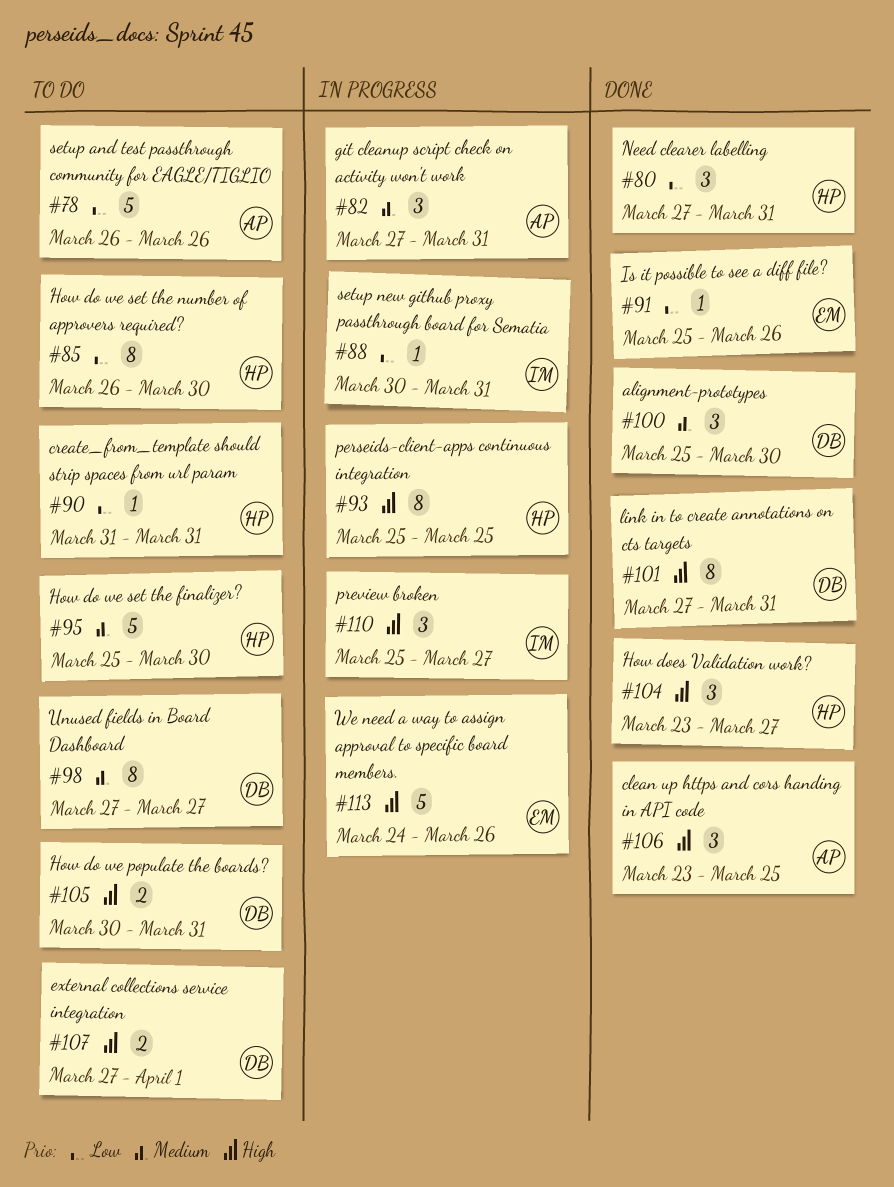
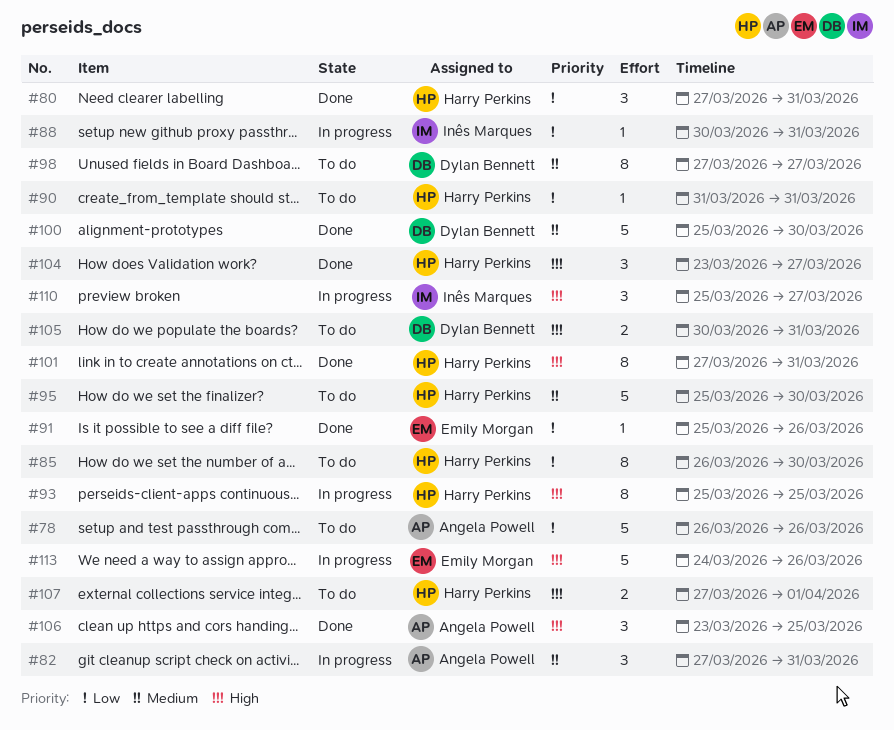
#100, estimate: 3 -> 5
#101, owner: Dylan Bennett -> Harry Perkins
#107, owner: Dylan Bennett -> Harry Perkins

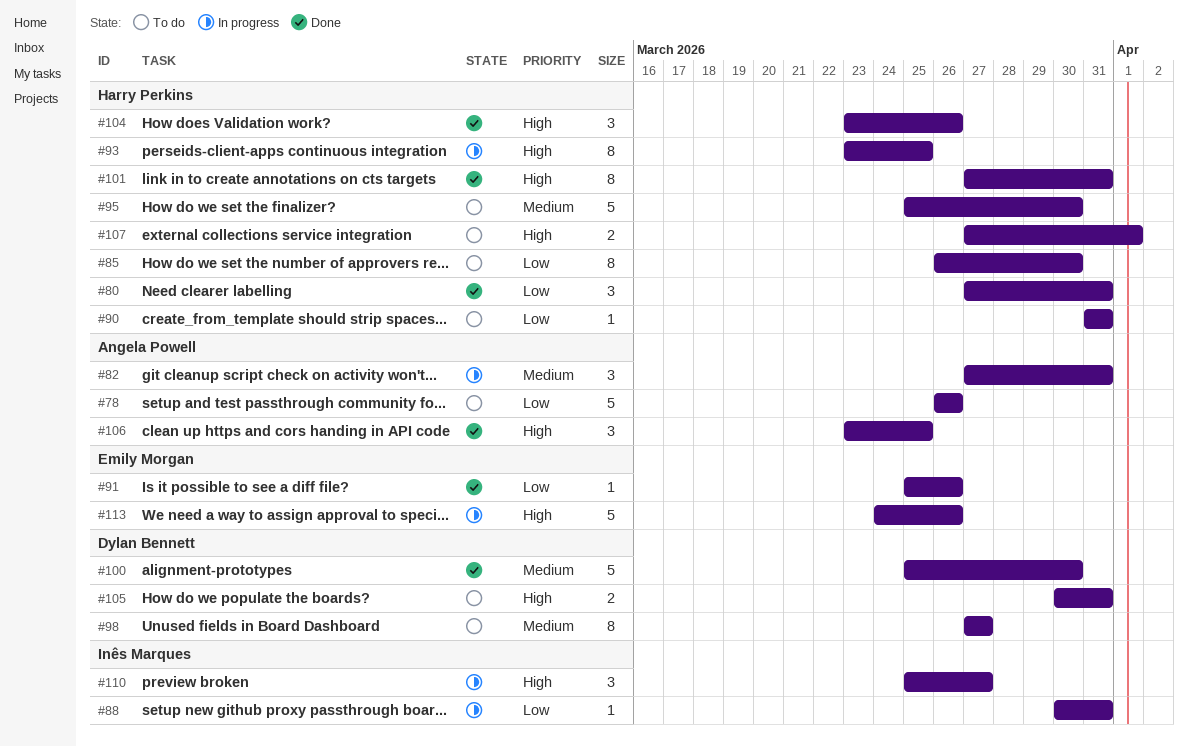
#93, start: Mar 25 -> Mar 23
#104, due: Mar 27 -> Mar 26

